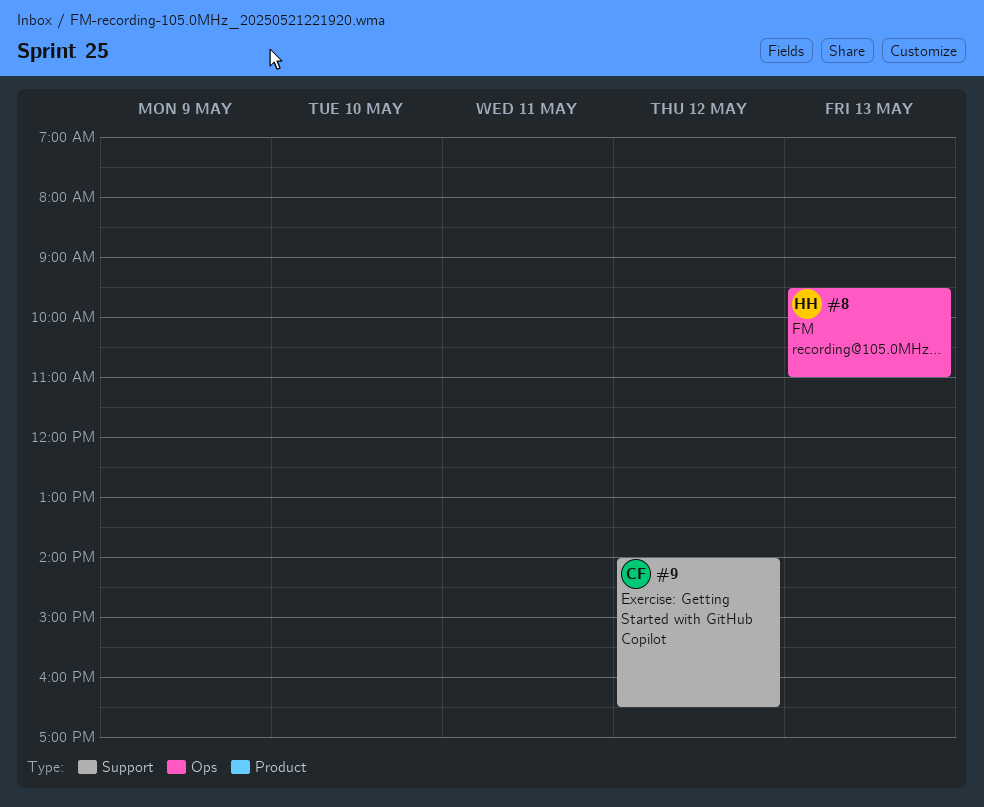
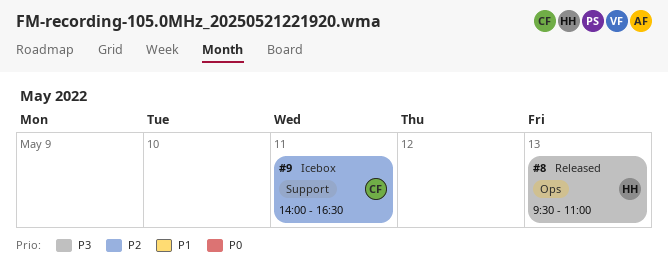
#9, day: May 12 -> May 11

